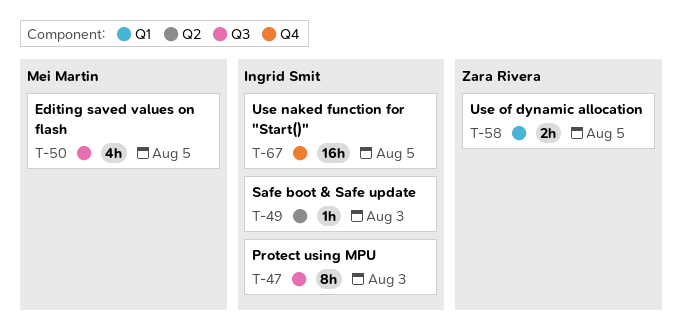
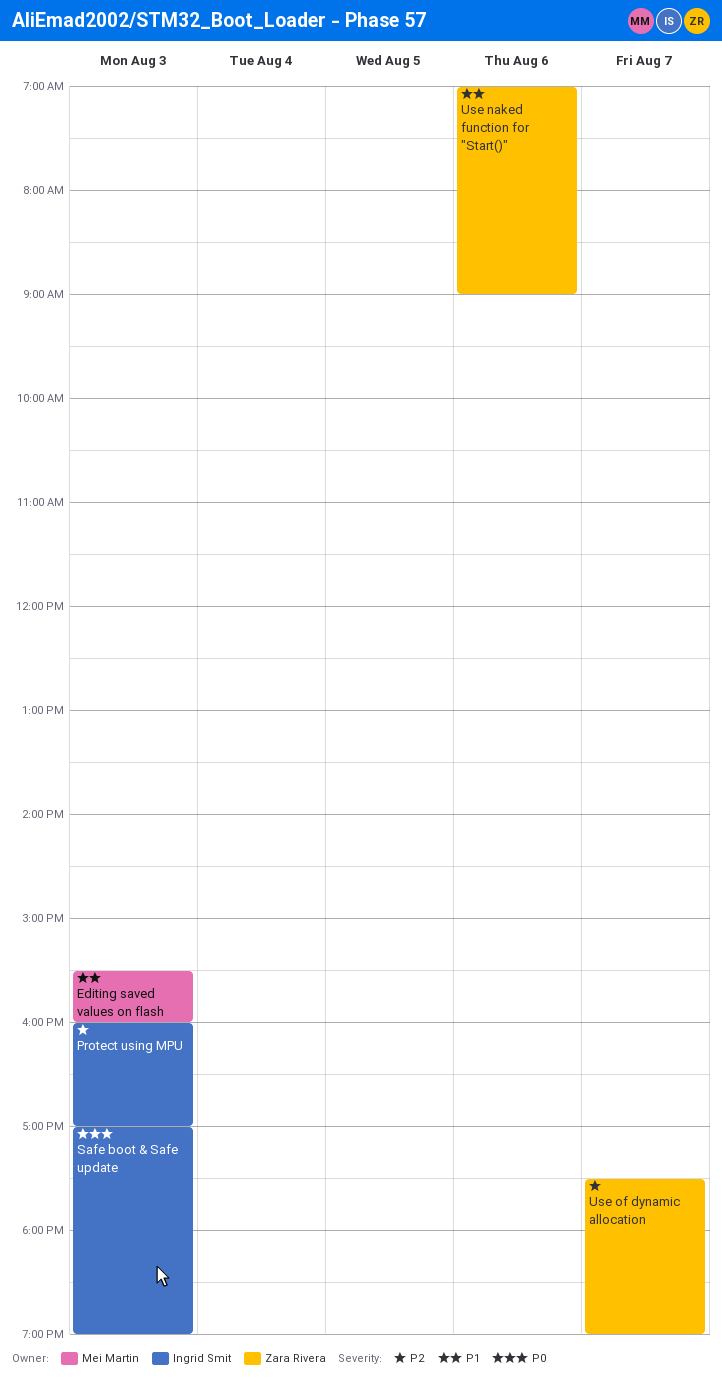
Editing saved values on flash, day: Aug 5 -> Aug 3
Use naked function for "Start()", owner: Ingrid Smit -> Zara Rivera
Use naked function for "Start()", day: Aug 5 -> Aug 6
Use of dynamic allocation, day: Aug 5 -> Aug 7

